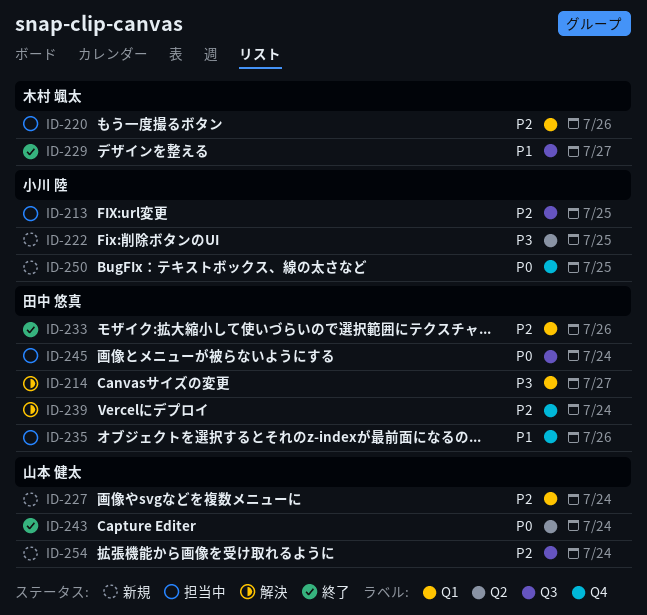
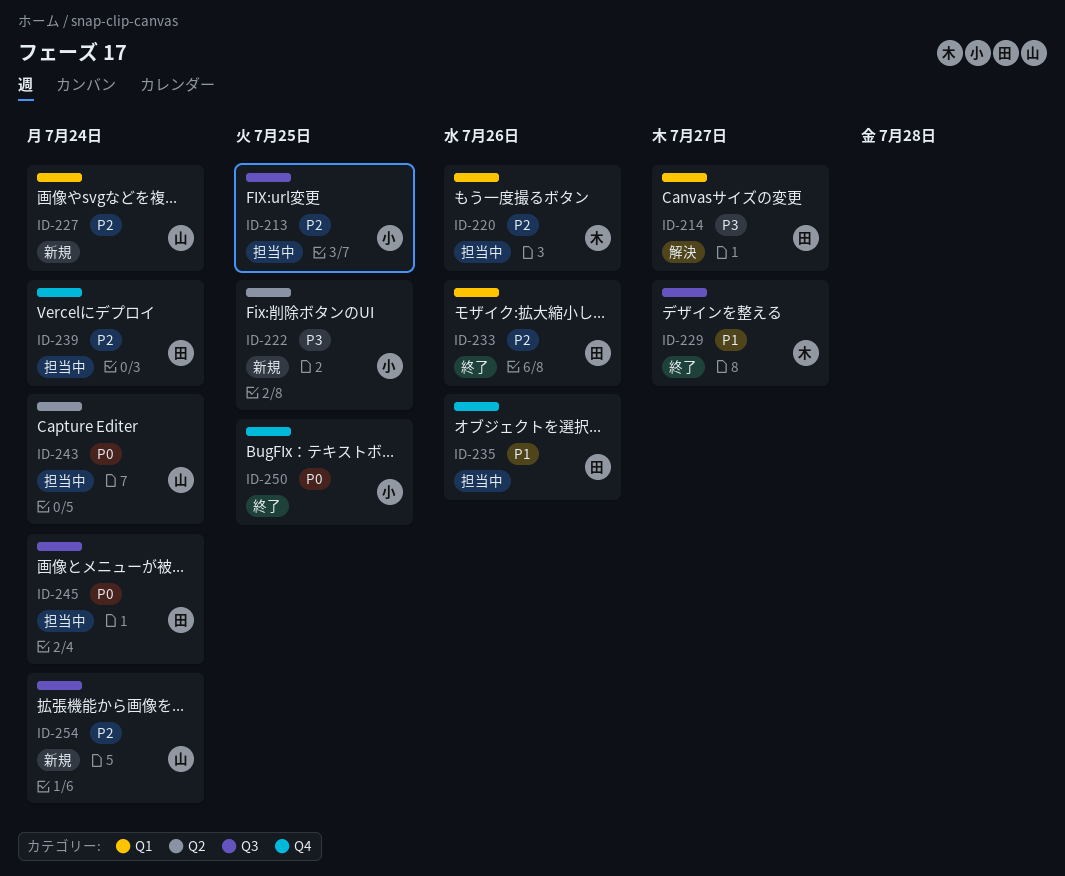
ID-239, status: 解決 -> 担当中
ID-243, status: 終了 -> 担当中
ID-250, status: 新規 -> 終了

